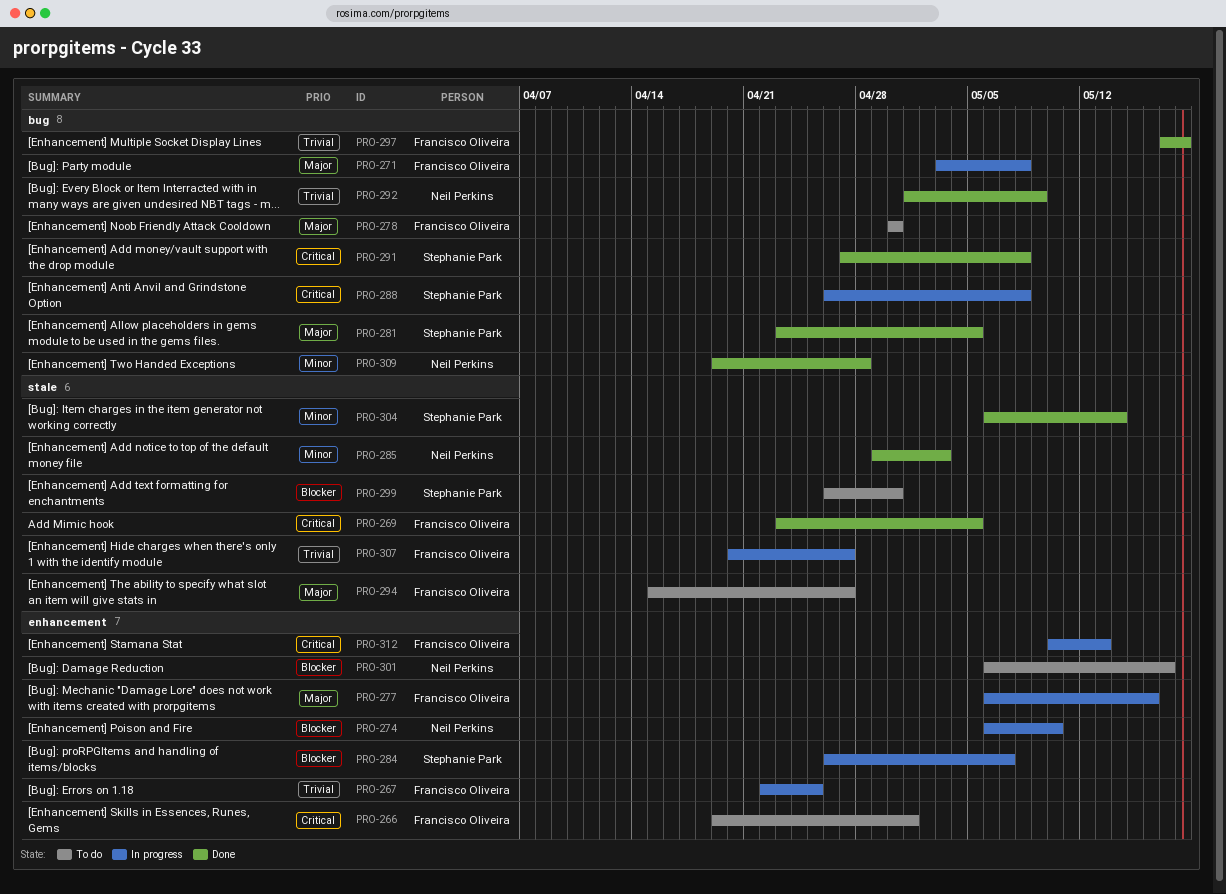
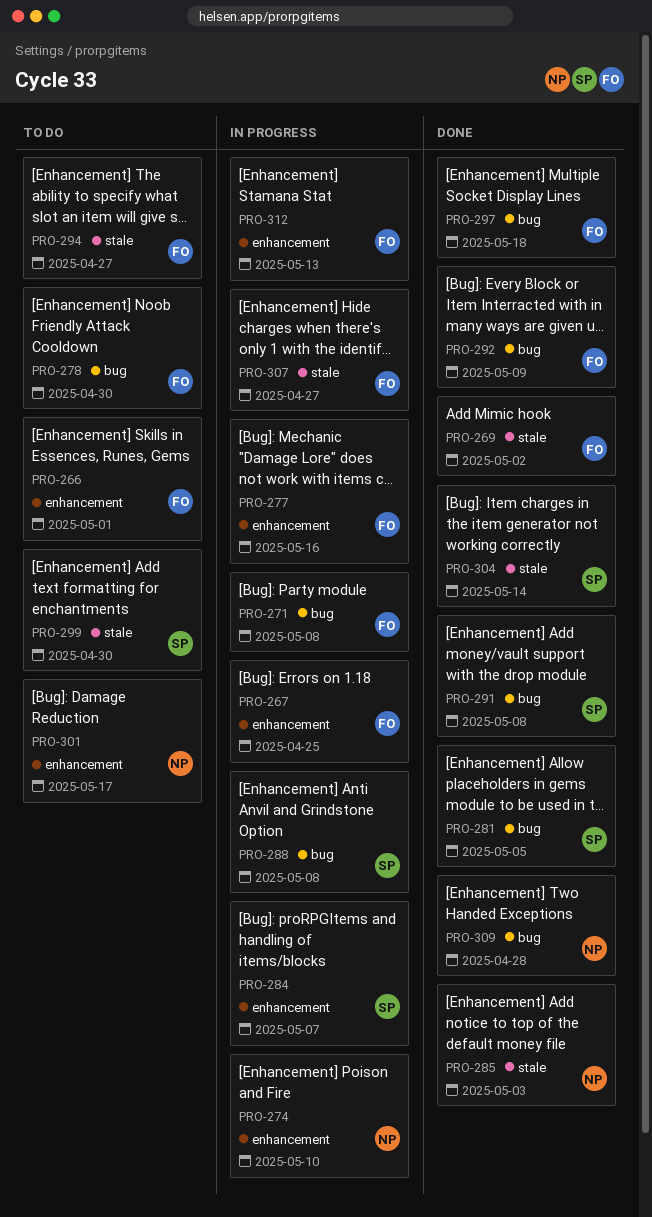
PRO-269, due: May 5 -> May 2
PRO-292, owner: Neil Perkins -> Francisco Oliveira

